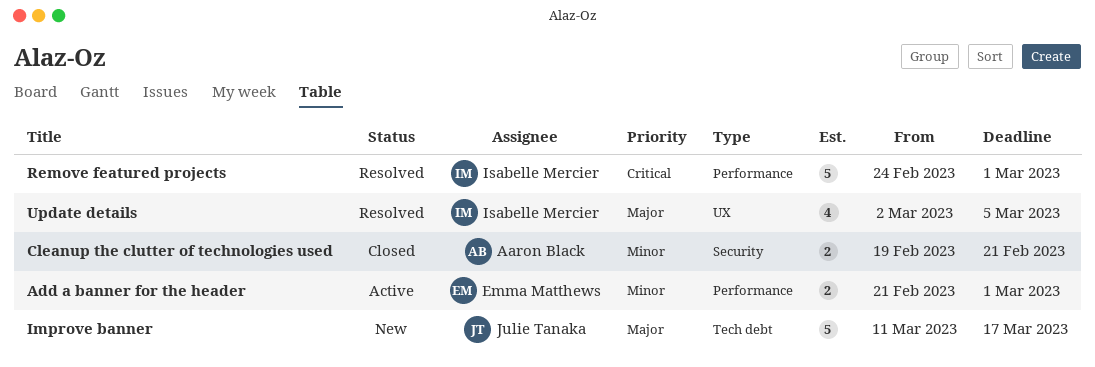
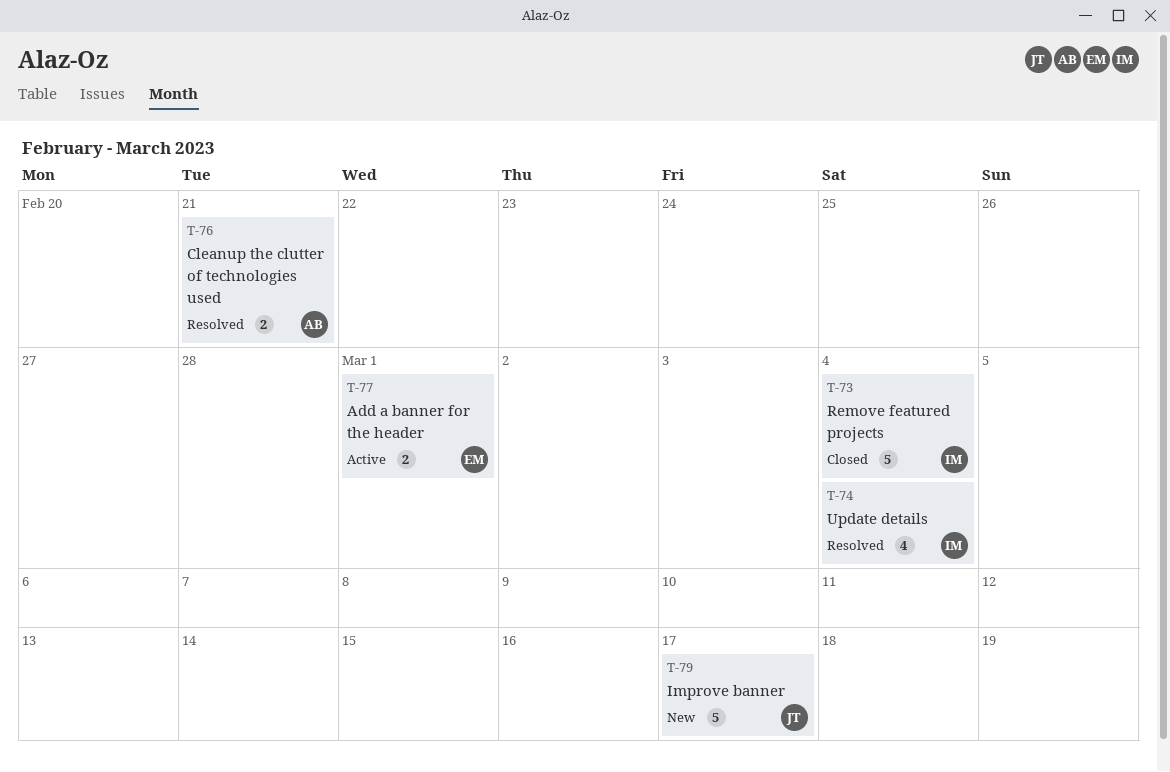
Cleanup the clutter of technologies used, status: Closed -> Resolved
Remove featured projects, status: Resolved -> Closed
Remove featured projects, due: Mar 1 -> Mar 4
Update details, due: Mar 5 -> Mar 4

